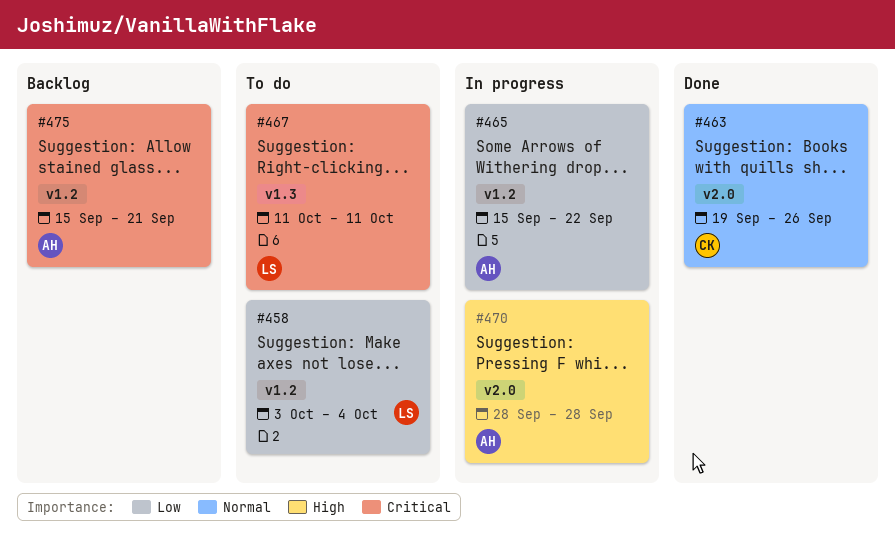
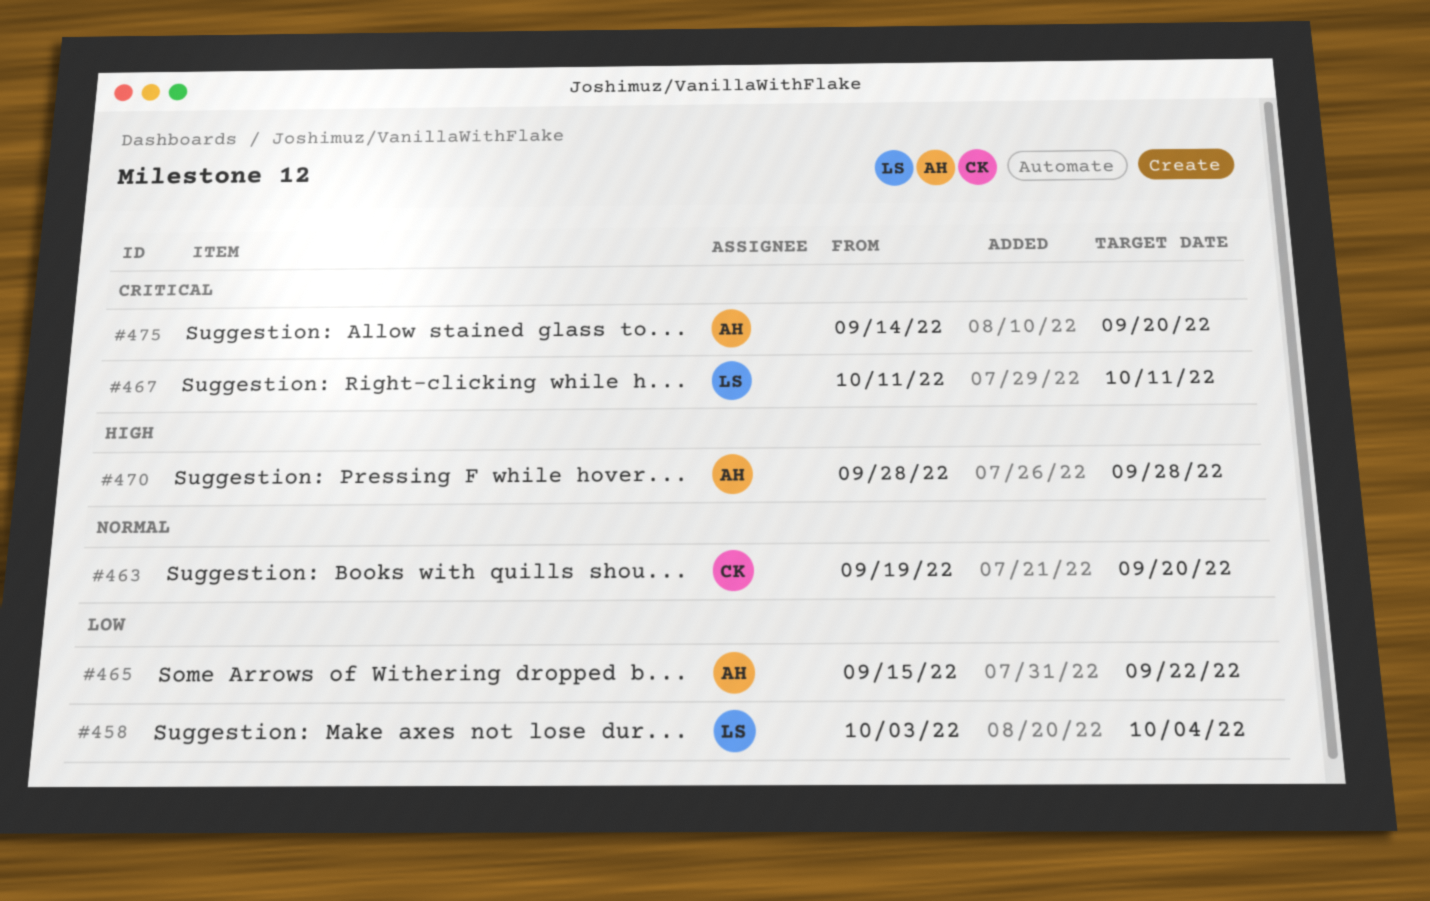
#463, due: Sep 26 -> Sep 20
#475, start: Sep 15 -> Sep 14
#475, due: Sep 21 -> Sep 20

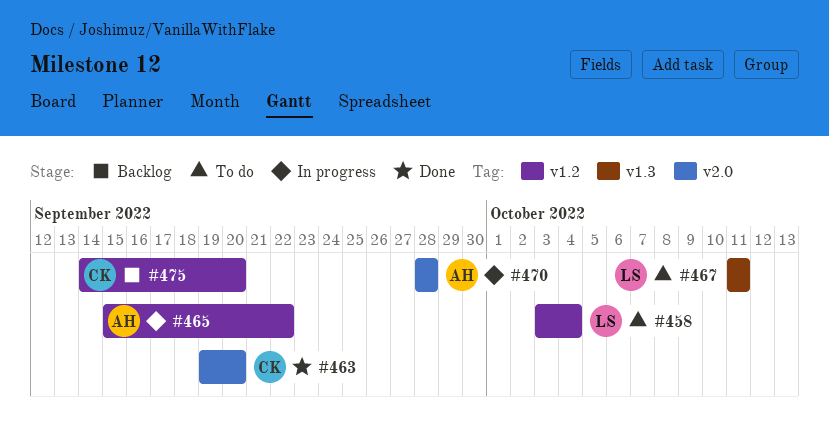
#475, owner: AH -> CK

